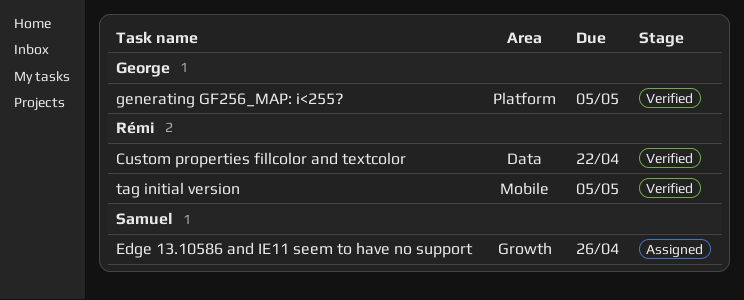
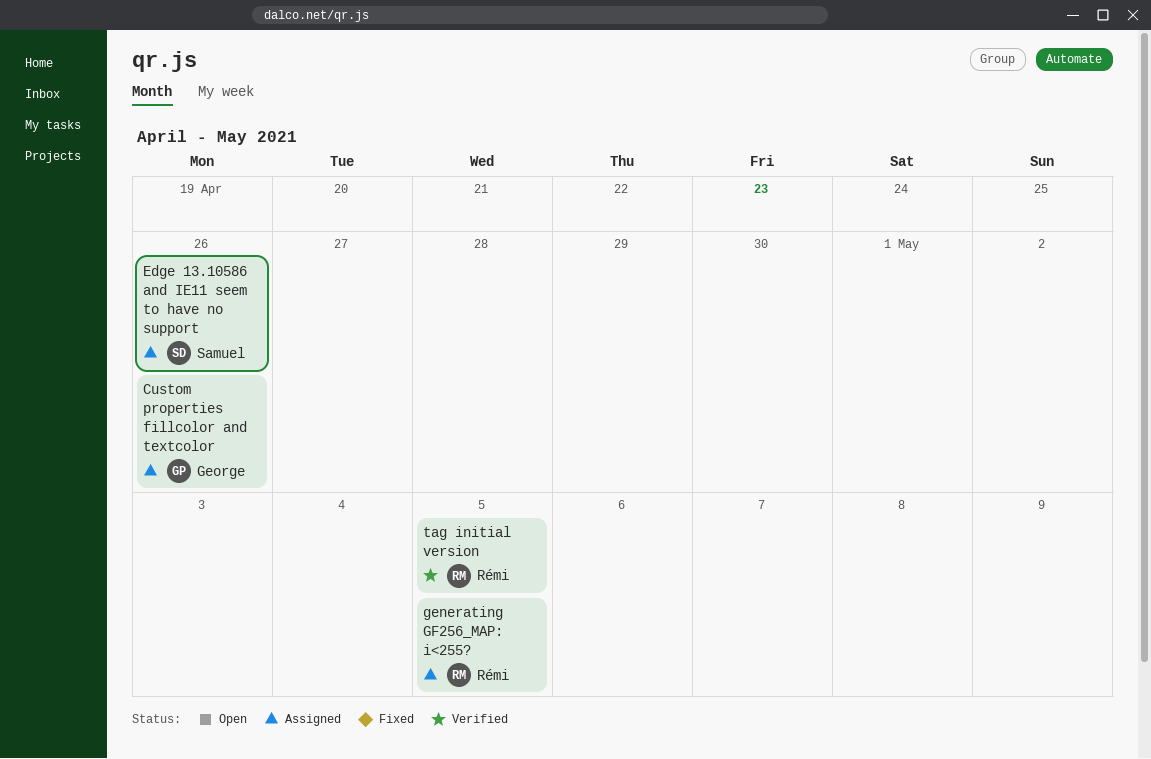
Custom properties fillcolor and textcolor, status: Verified -> Assigned
Custom properties fillcolor and textcolor, owner: Rémi -> George
Custom properties fillcolor and textcolor, due: Apr 22 -> Apr 26
generating GF256_MAP: i<255?, status: Verified -> Assigned
generating GF256_MAP: i<255?, owner: George -> Rémi

